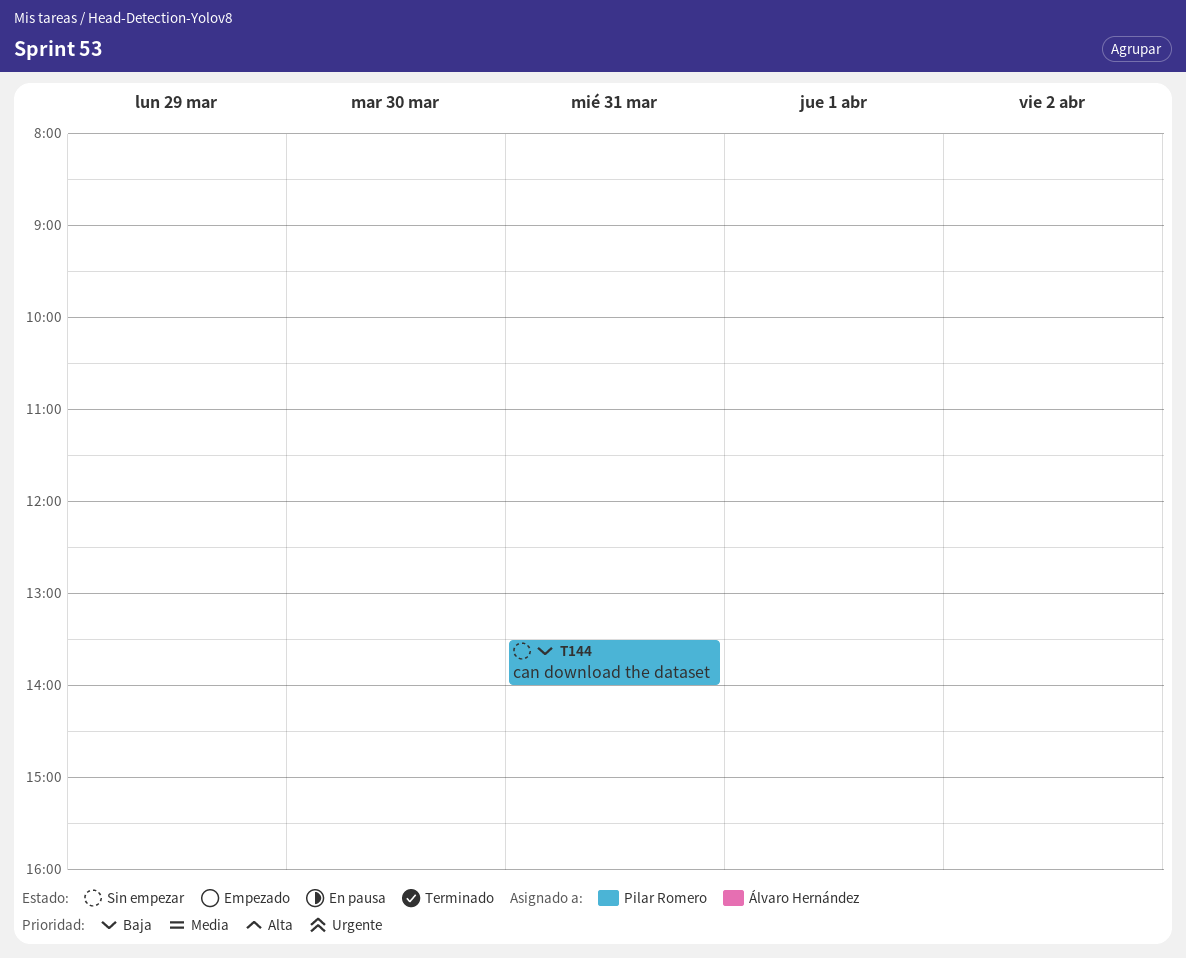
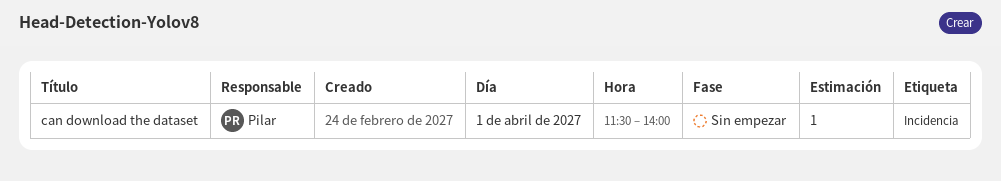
can download the dataset, day: Mar 31 -> Apr 1
can download the dataset, begins: 13:30 -> 11:30

